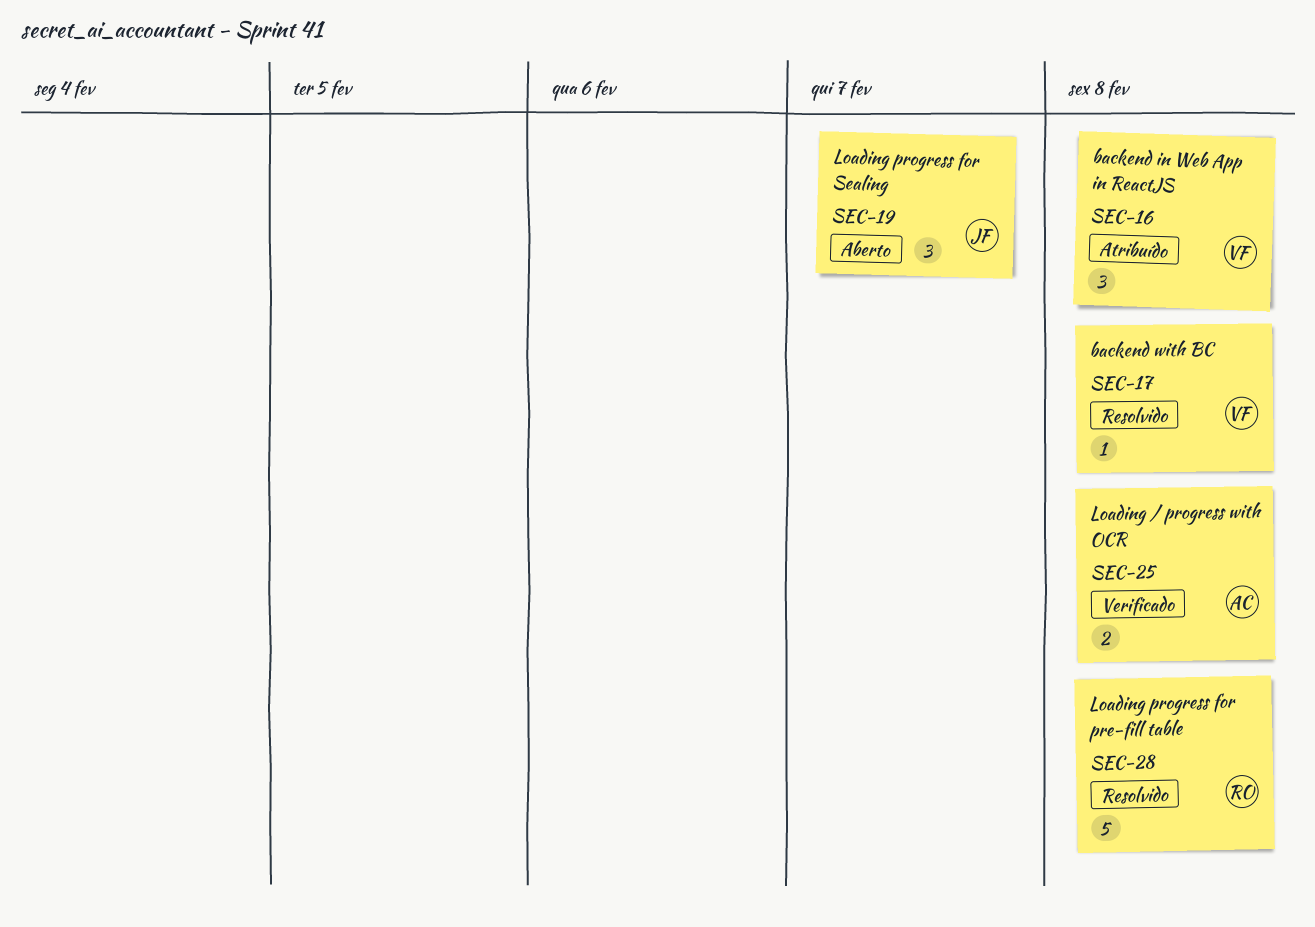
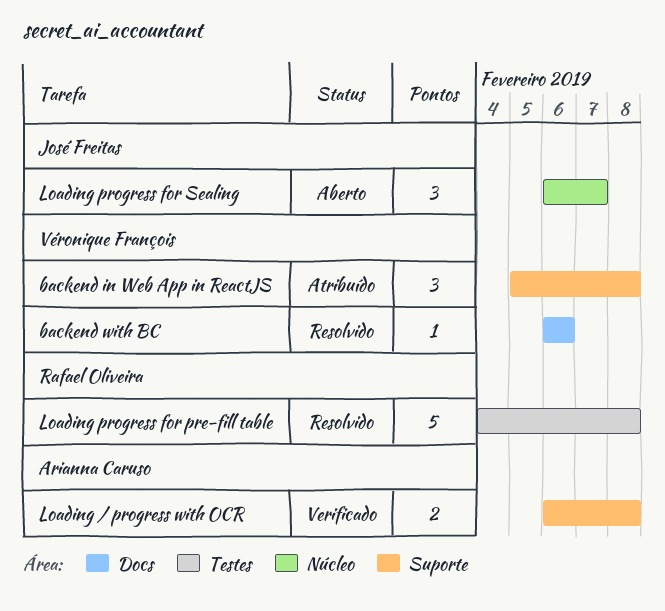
backend with BC, due: Feb 8 -> Feb 6

